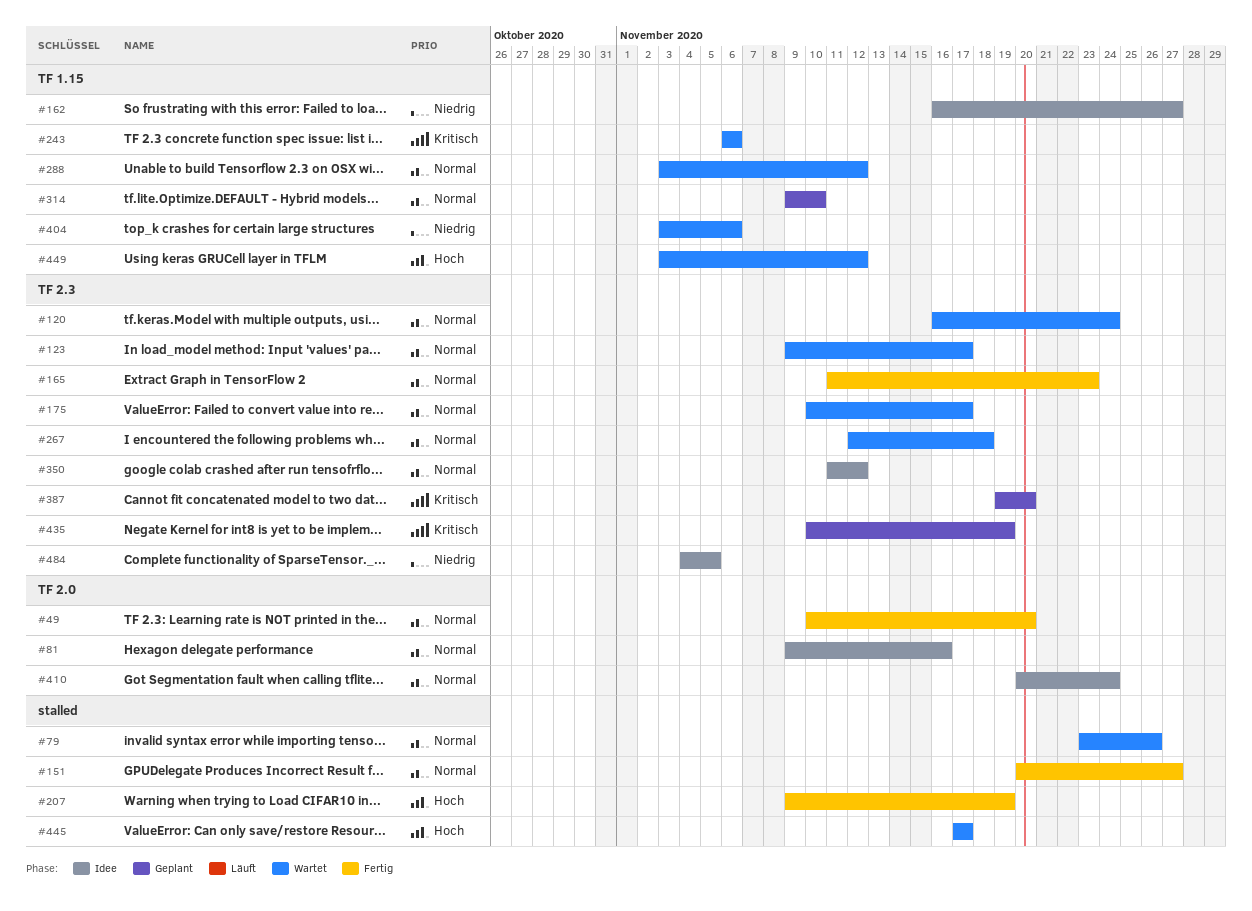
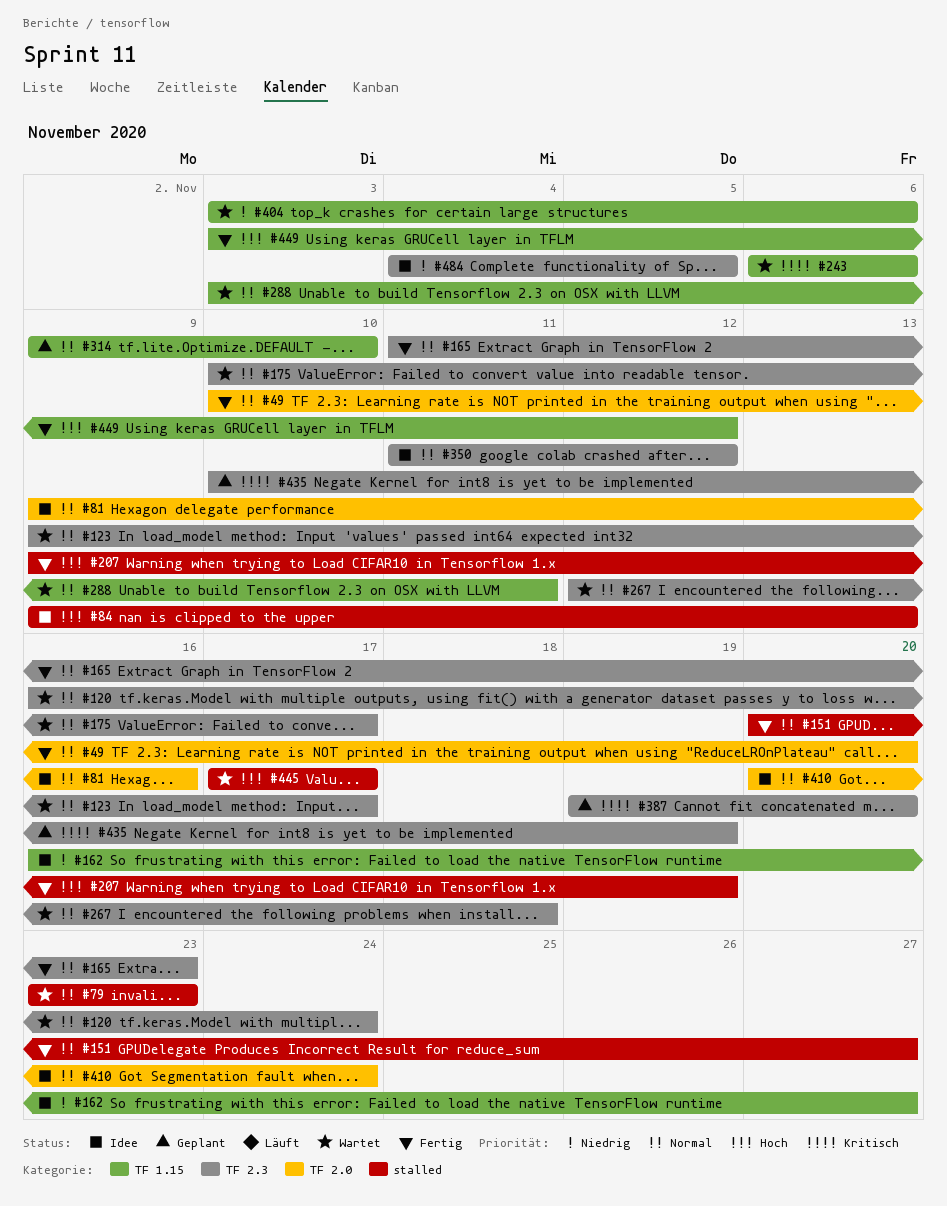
#79, due: Nov 26 -> Nov 23
#84: none -> present
#288, due: Nov 12 -> Nov 11
#449, status: Wartet -> Fertig

